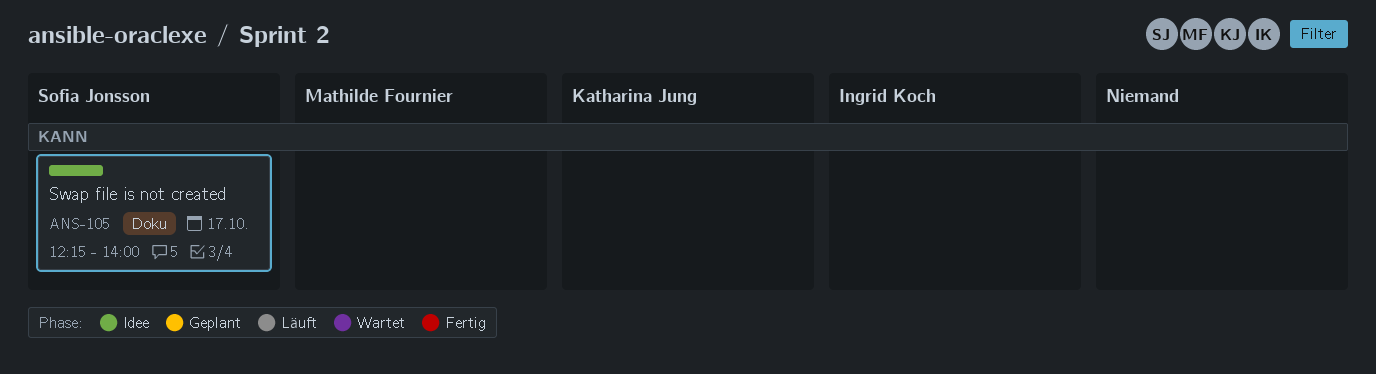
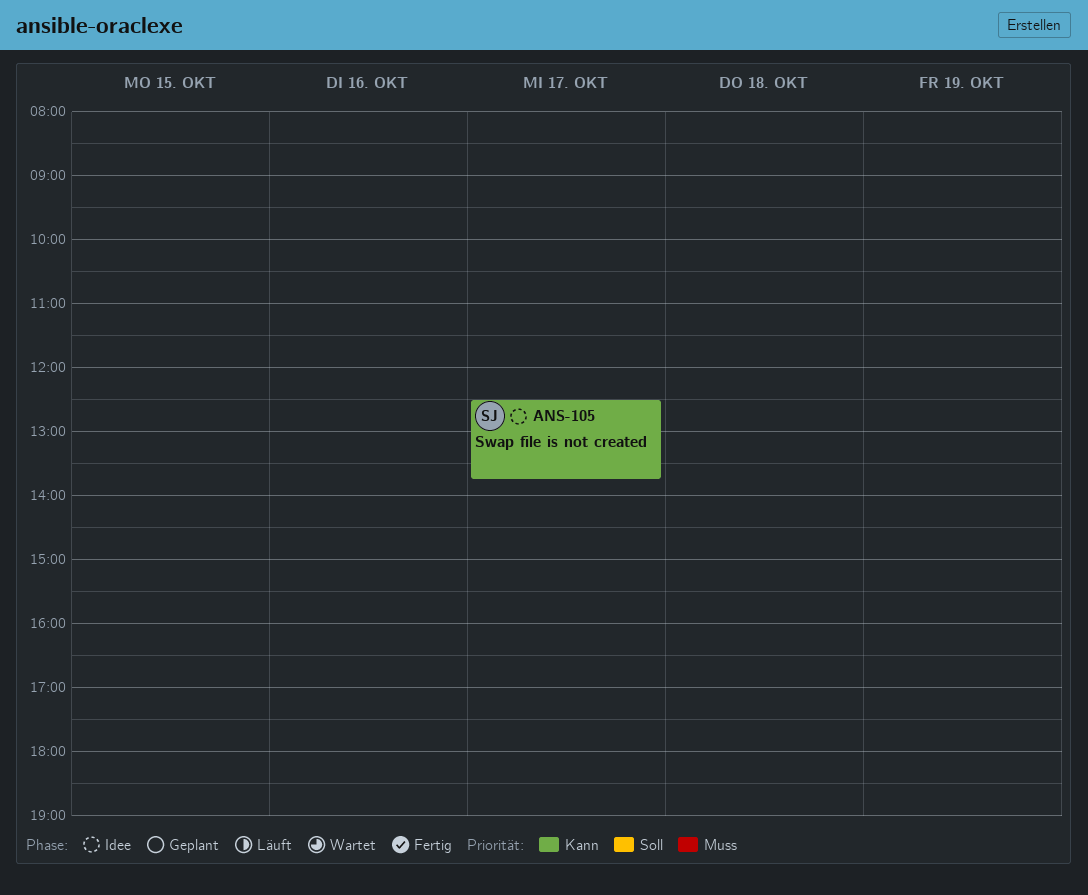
ANS-105, begins: 12:15 -> 12:30
ANS-105, ends: 14:00 -> 13:45

